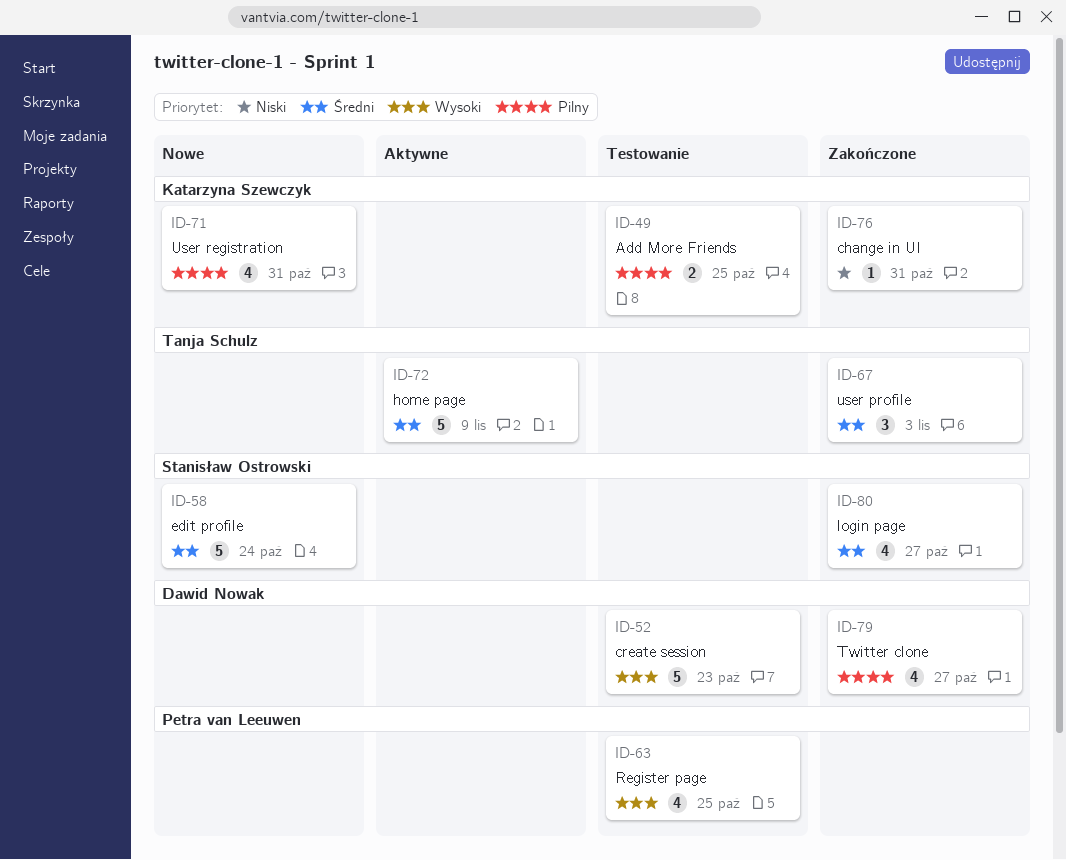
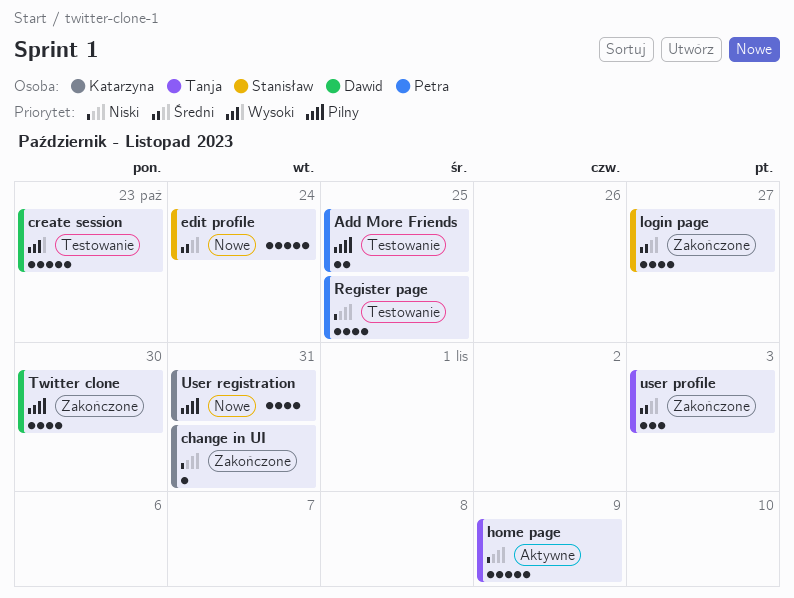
Add More Friends, owner: Katarzyna Szewczyk -> Petra van Leeuwen
home page, priority: Średni -> Niski
Register page, priority: Wysoki -> Niski
Twitter clone, due: Oct 27 -> Oct 30

